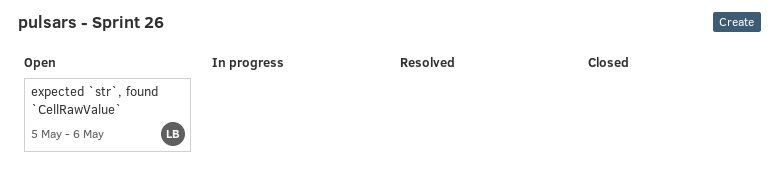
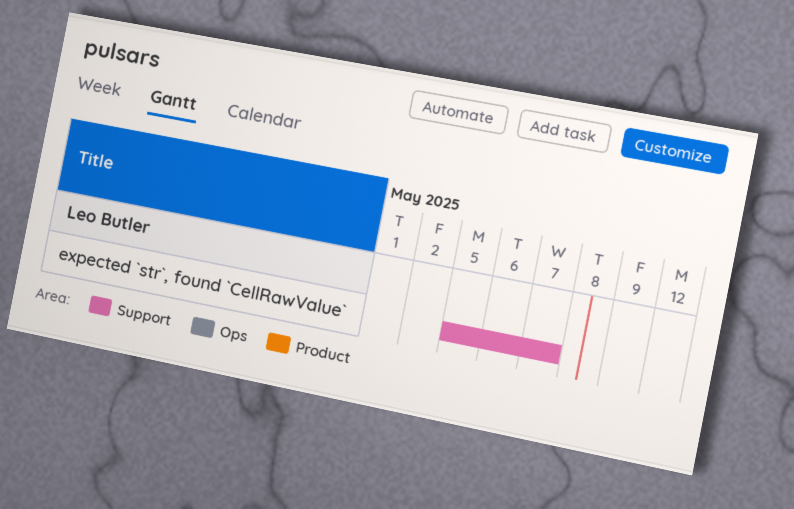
expected `str`, found `CellRawValue`, due: May 6 -> May 7

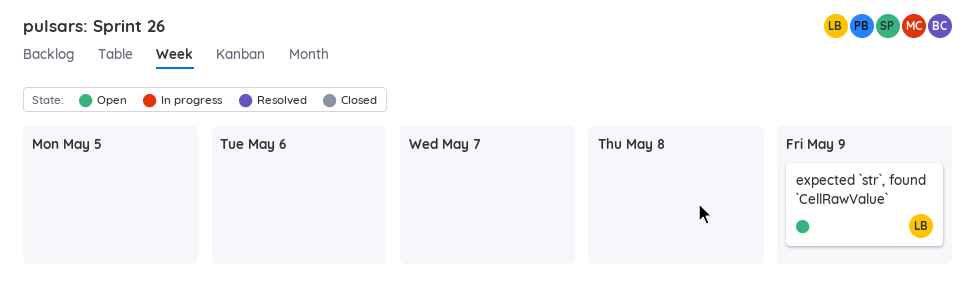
expected `str`, found `CellRawValue`, due: May 7 -> May 9

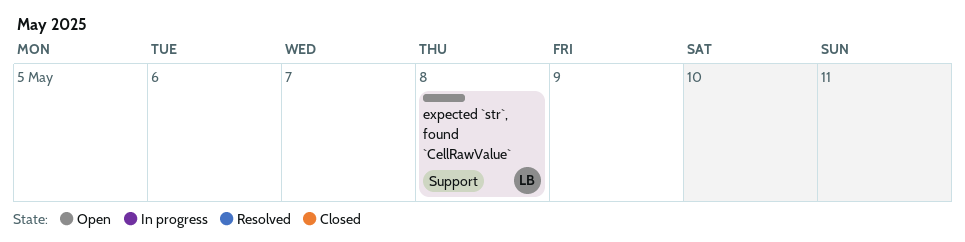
expected `str`, found `CellRawValue`, due: May 9 -> May 8

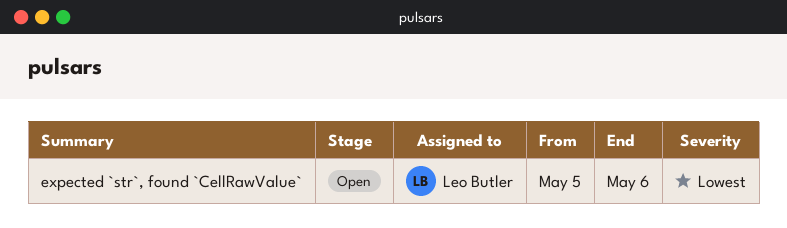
expected `str`, found `CellRawValue`, due: May 8 -> May 6

